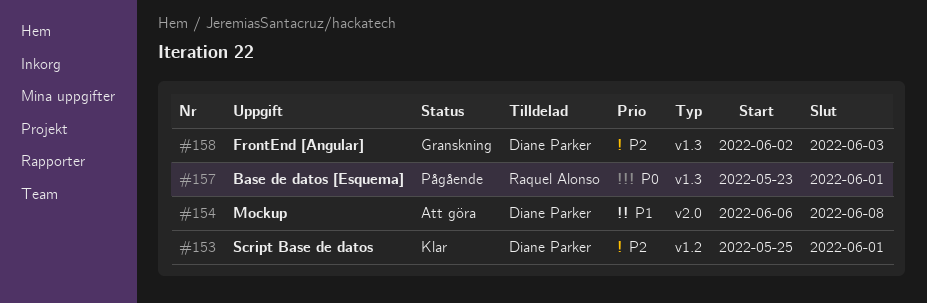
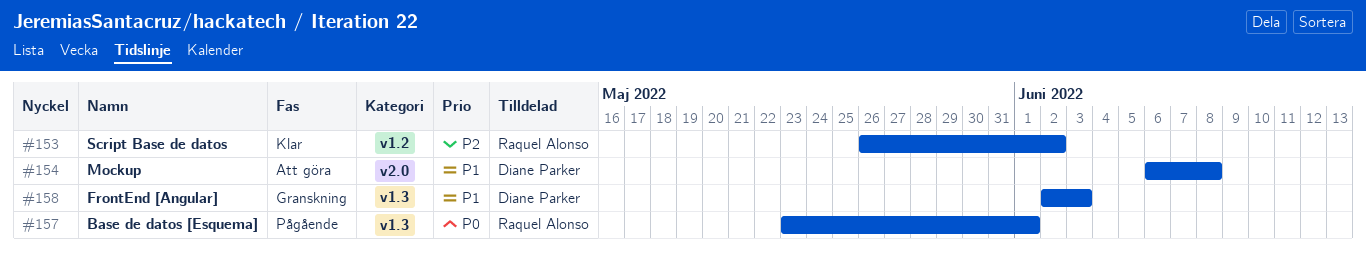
#153, owner: Diane Parker -> Raquel Alonso
#153, start: May 25 -> May 26
#153, due: Jun 1 -> Jun 2
#158, priority: P2 -> P1

